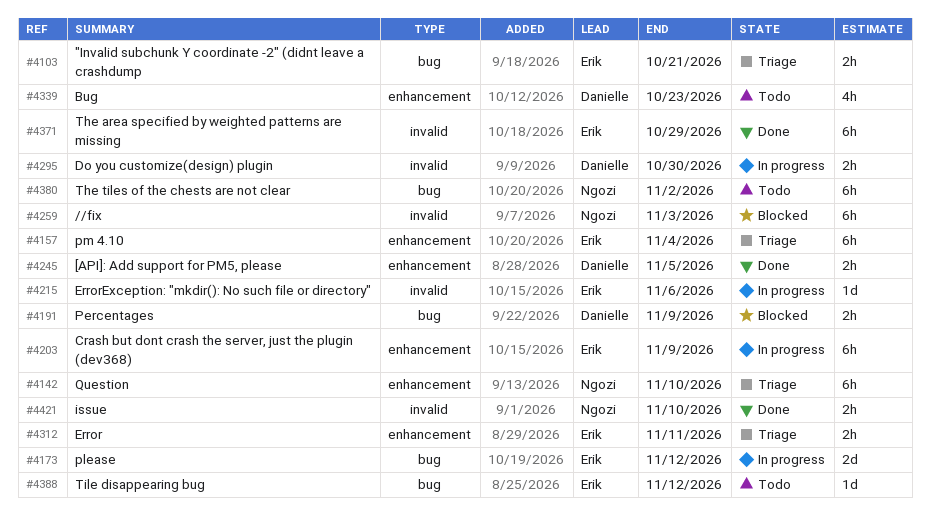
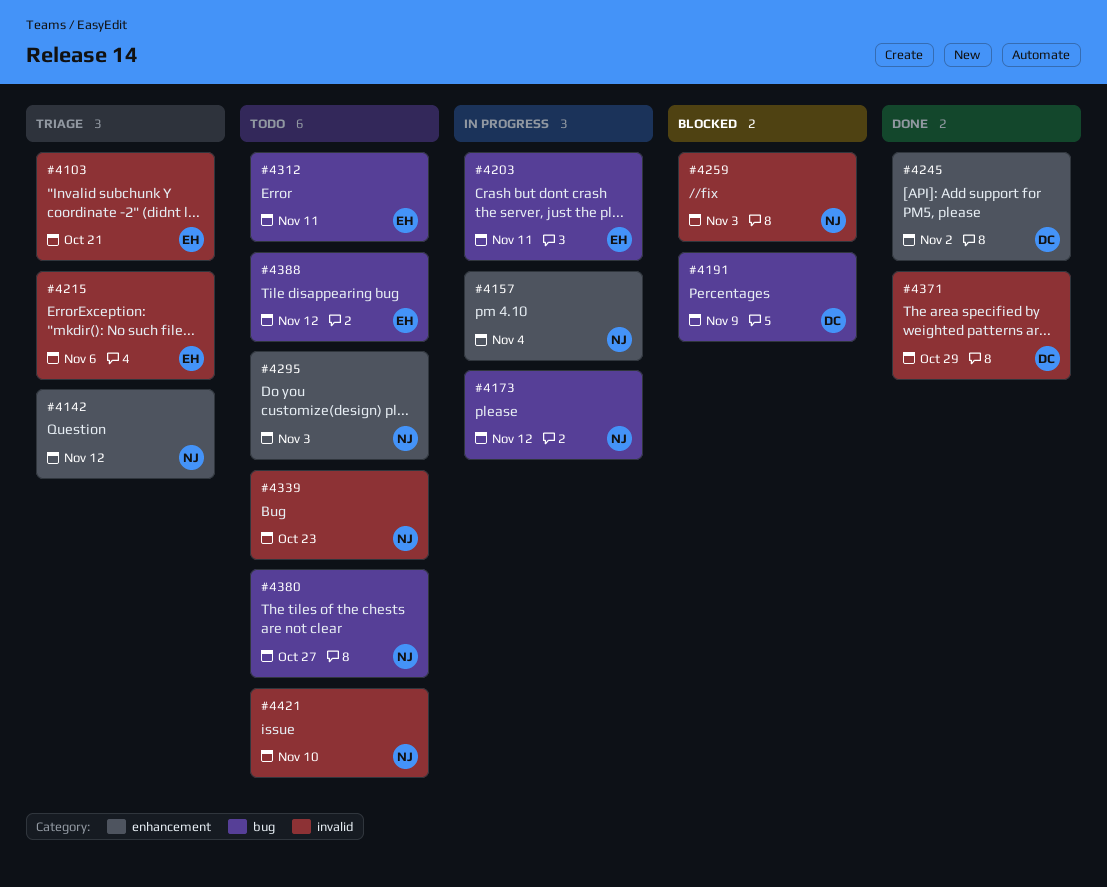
#4103, label: bug -> invalid
#4142, due: Nov 10 -> Nov 12
#4157, status: Triage -> In progress
#4157, owner: Erik -> Ngozi
#4173, owner: Erik -> Ngozi
#4203, label: enhancement -> bug
#4203, due: Nov 9 -> Nov 11
#4215, status: In progress -> Triage
#4245, due: Nov 5 -> Nov 2
#4295, status: In progress -> Todo
#4295, owner: Danielle -> Ngozi
#4295, label: invalid -> enhancement
#4295, due: Oct 30 -> Nov 3
#4312, status: Triage -> Todo
#4312, label: enhancement -> bug
#4339, owner: Danielle -> Ngozi
#4339, label: enhancement -> invalid
#4371, owner: Erik -> Danielle
#4380, due: Nov 2 -> Oct 27
#4421, status: Done -> Todo

